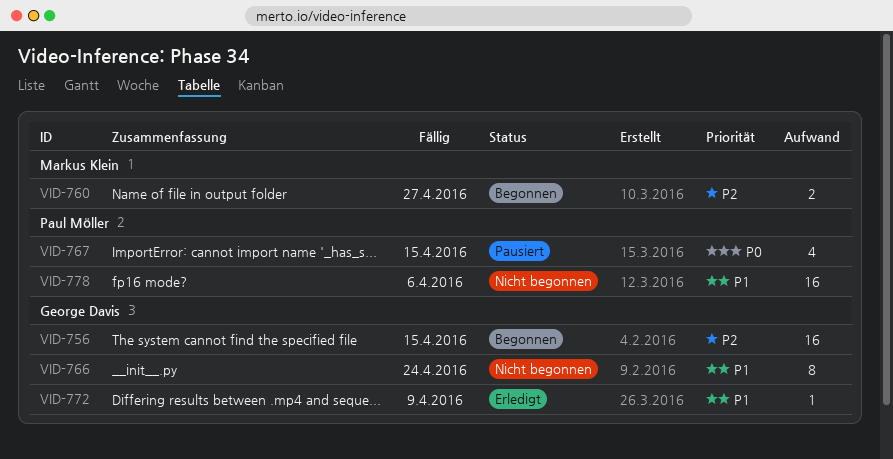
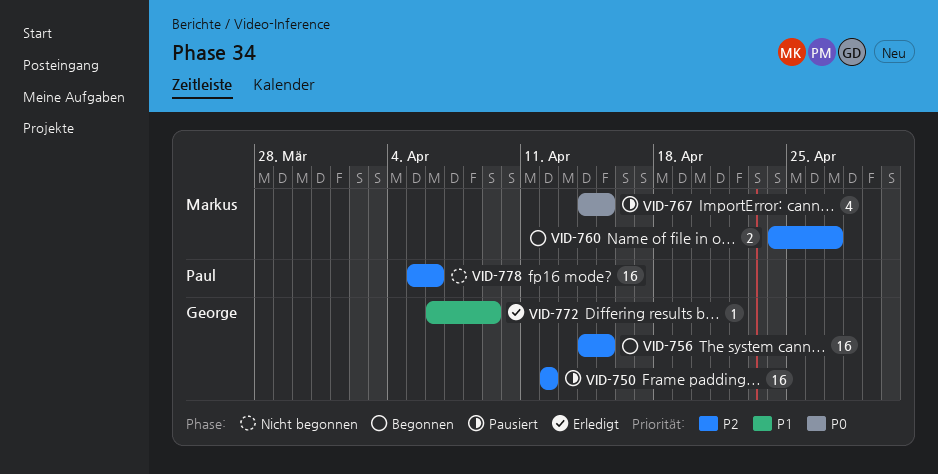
VID-750: none -> present
VID-766: present -> none
VID-767, owner: Paul Möller -> Markus Klein
VID-778, priority: P1 -> P2

